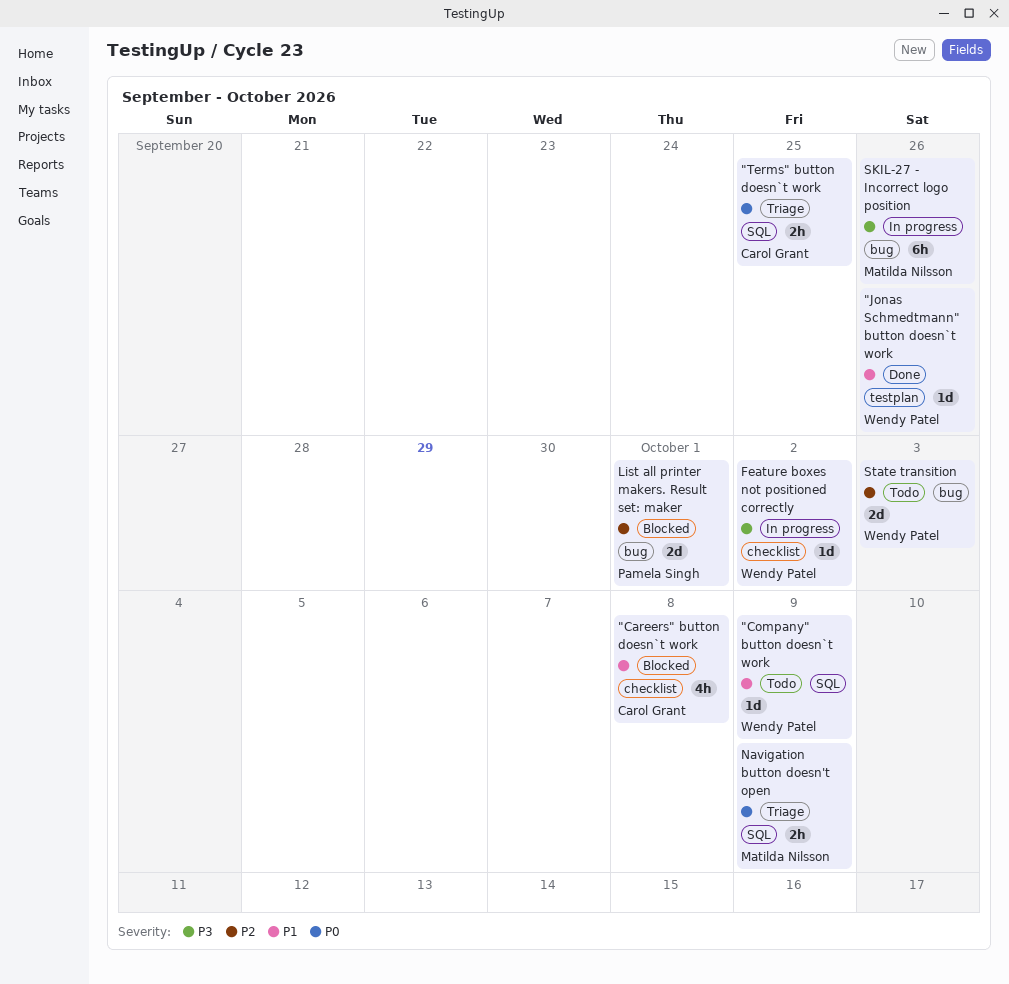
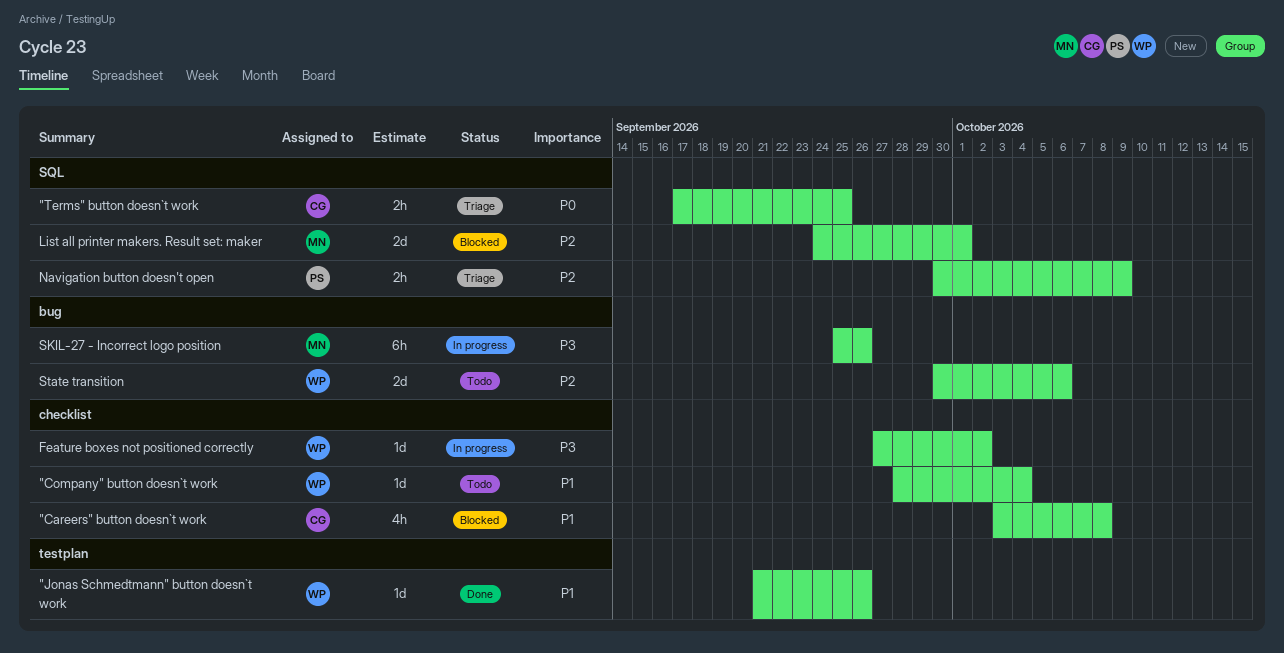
"Company" button doesn`t work, label: SQL -> checklist
"Company" button doesn`t work, due: Oct 9 -> Oct 4
List all printer makers. Result set: maker, owner: Pamela Singh -> Matilda Nilsson
List all printer makers. Result set: maker, label: bug -> SQL
Navigation button doesn't open, owner: Matilda Nilsson -> Pamela Singh
Navigation button doesn't open, priority: P0 -> P2
State transition, due: Oct 3 -> Oct 6

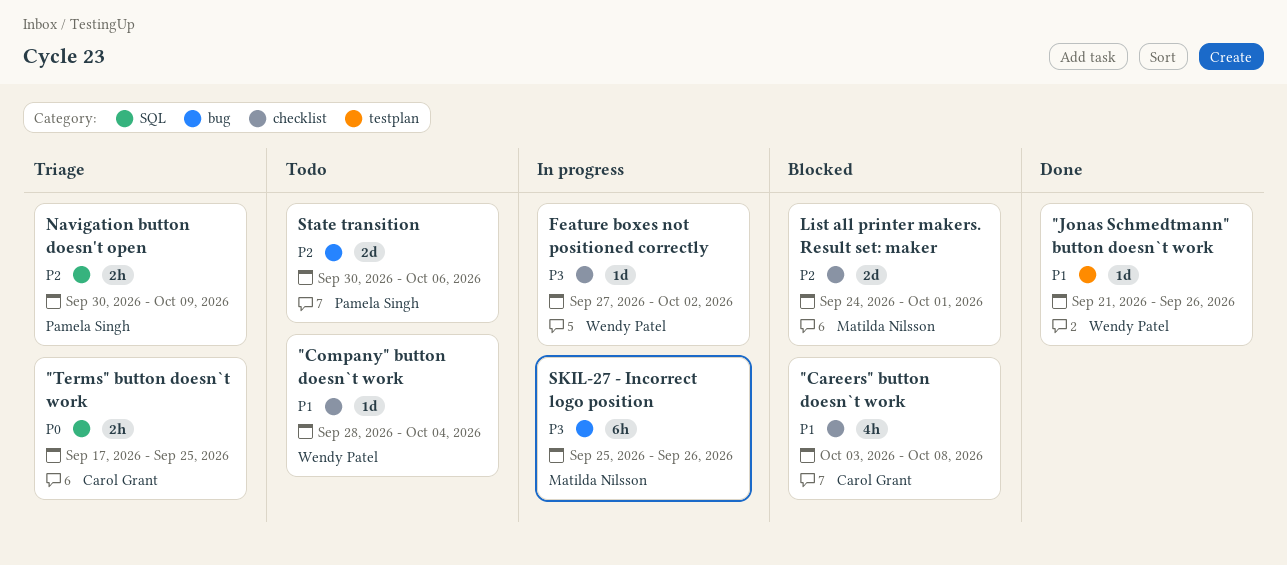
List all printer makers. Result set: maker, label: SQL -> checklist
State transition, owner: Wendy Patel -> Pamela Singh

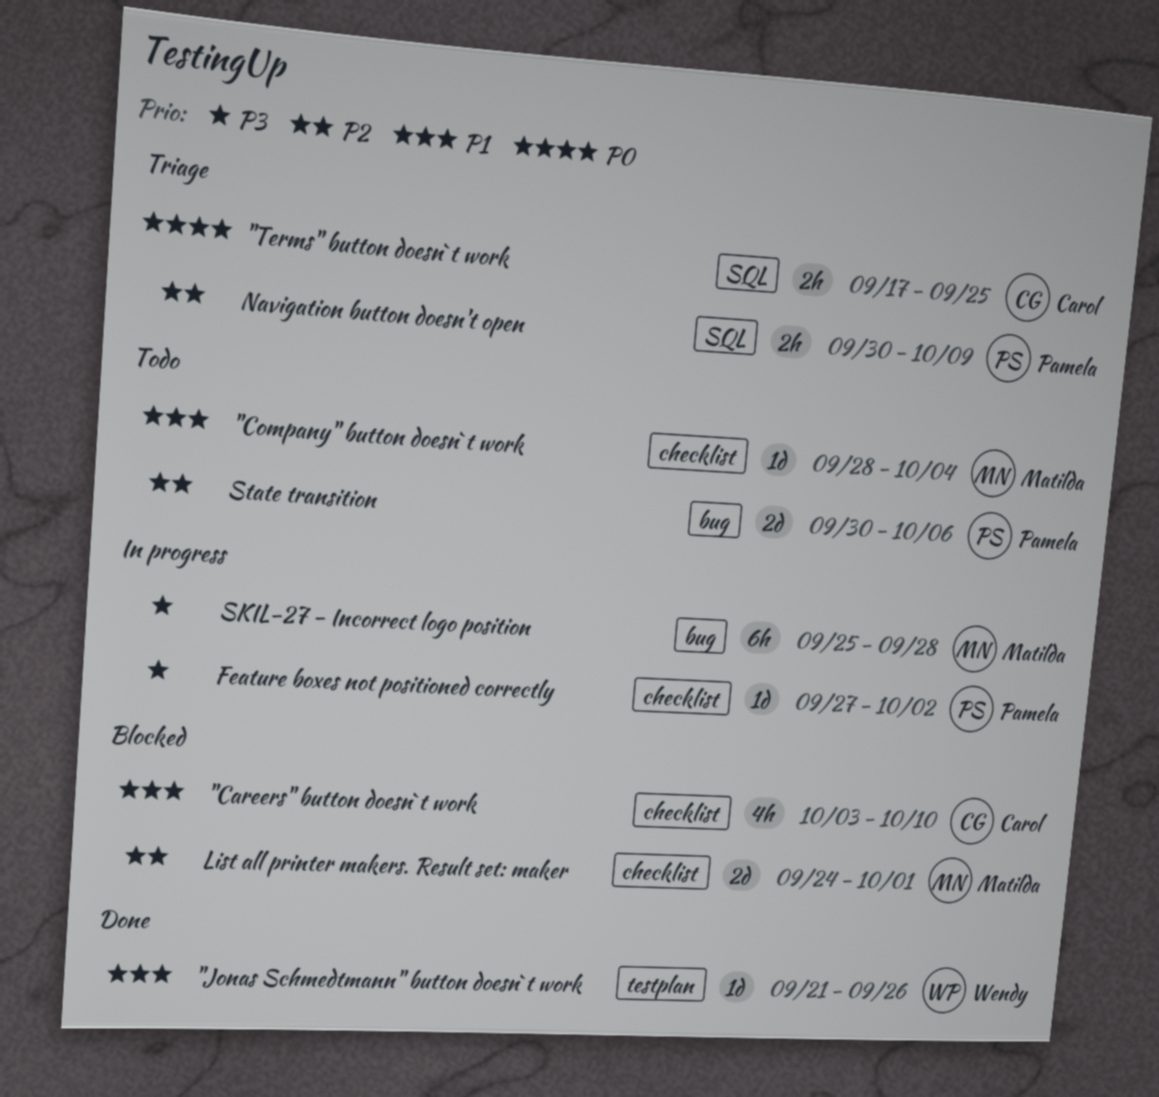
"Careers" button doesn`t work, due: Oct 8 -> Oct 10
"Company" button doesn`t work, owner: Wendy Patel -> Matilda Nilsson
Feature boxes not positioned correctly, owner: Wendy Patel -> Pamela Singh
SKIL-27 - Incorrect logo position, due: Sep 26 -> Sep 28

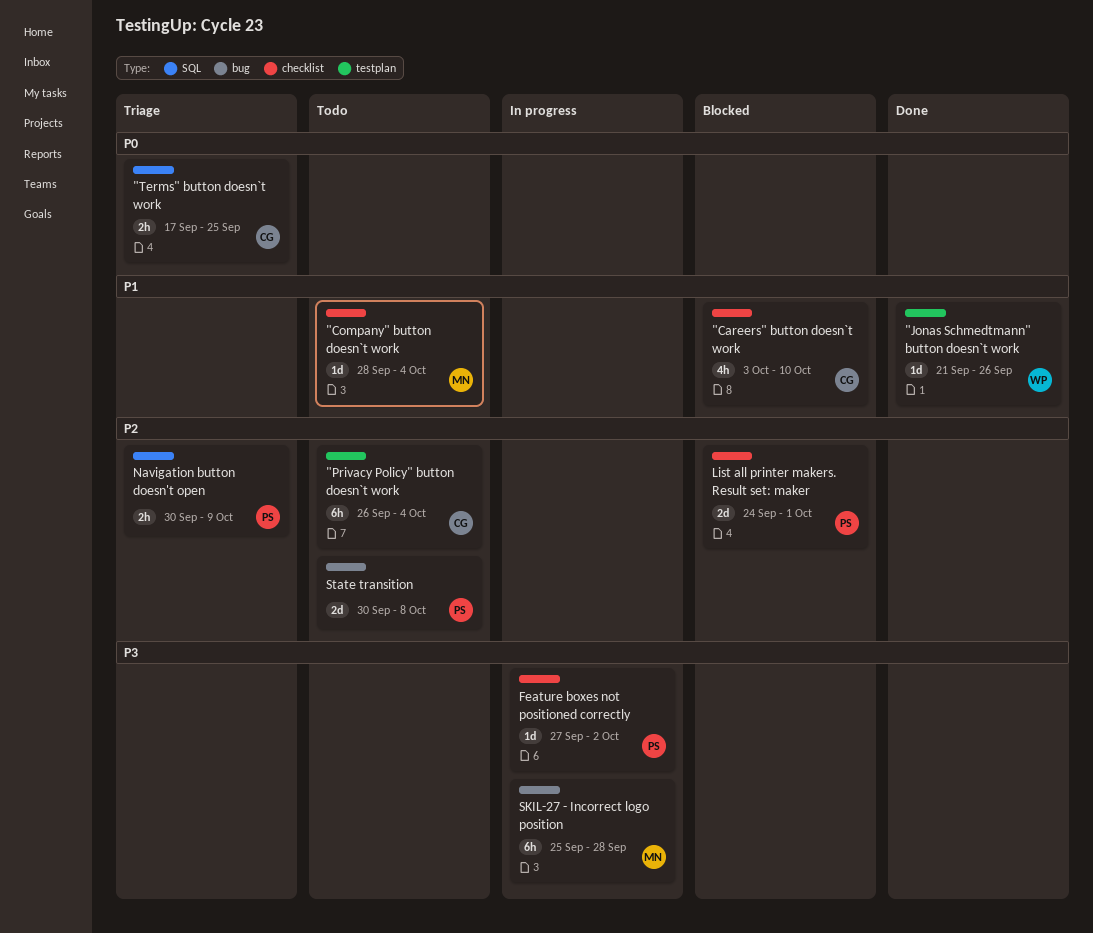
"Privacy Policy" button doesn`t work: none -> present
List all printer makers. Result set: maker, owner: Matilda -> Pamela
State transition, due: Oct 6 -> Oct 8

